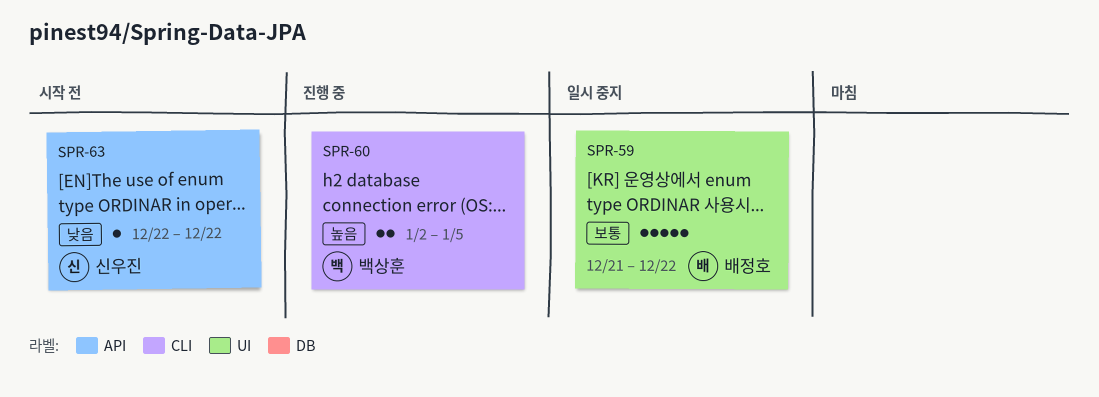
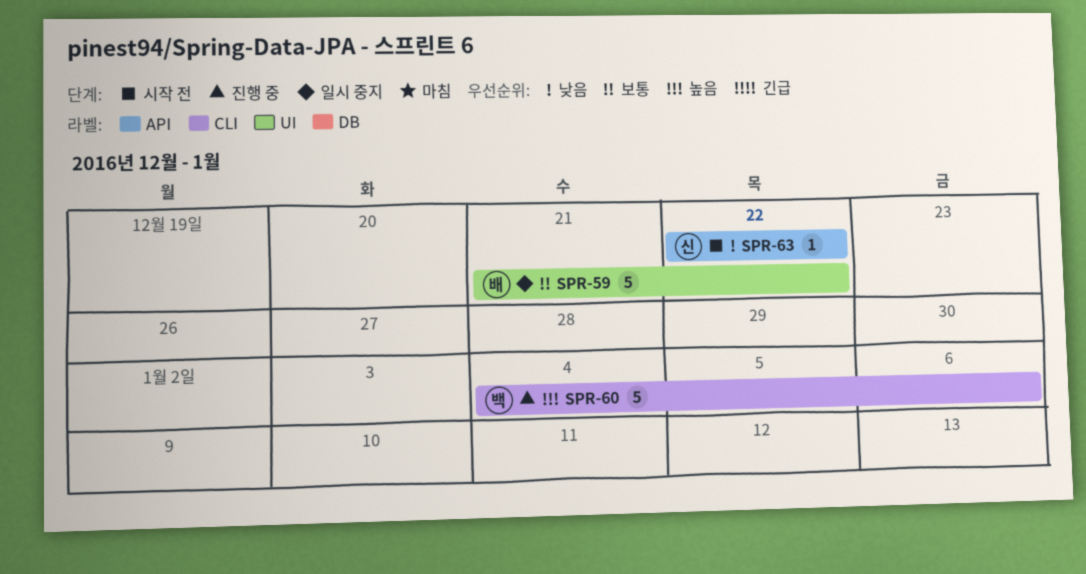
SPR-60, estimate: 2 -> 5
SPR-60, start: Jan 2 -> Jan 4
SPR-60, due: Jan 5 -> Jan 6

